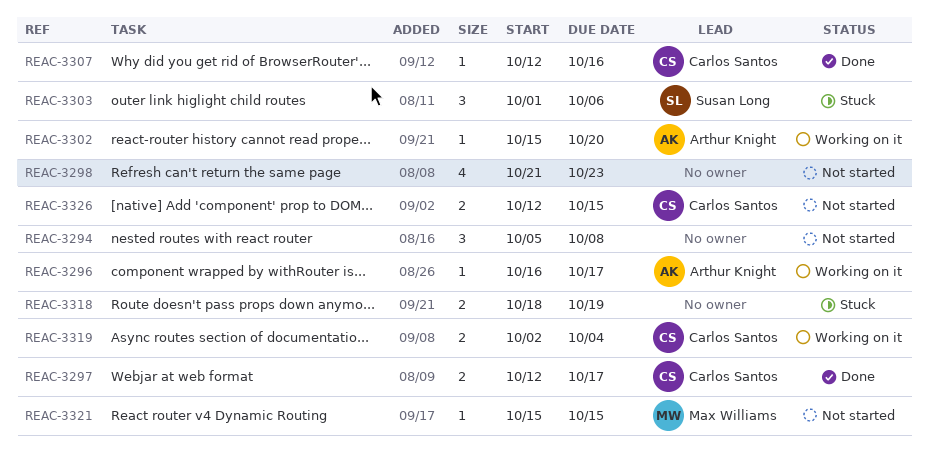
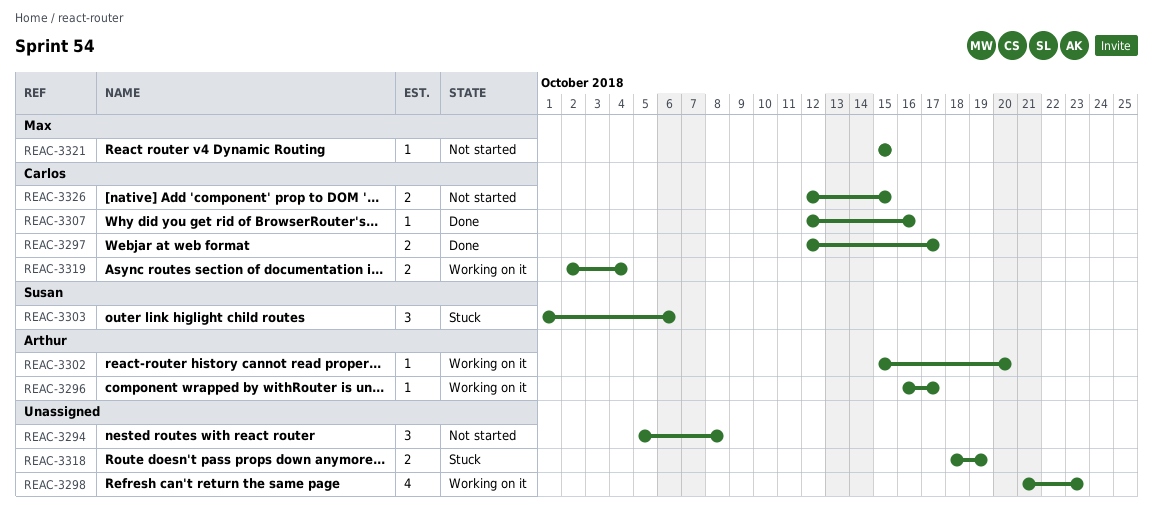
REAC-3298, status: Not started -> Working on it

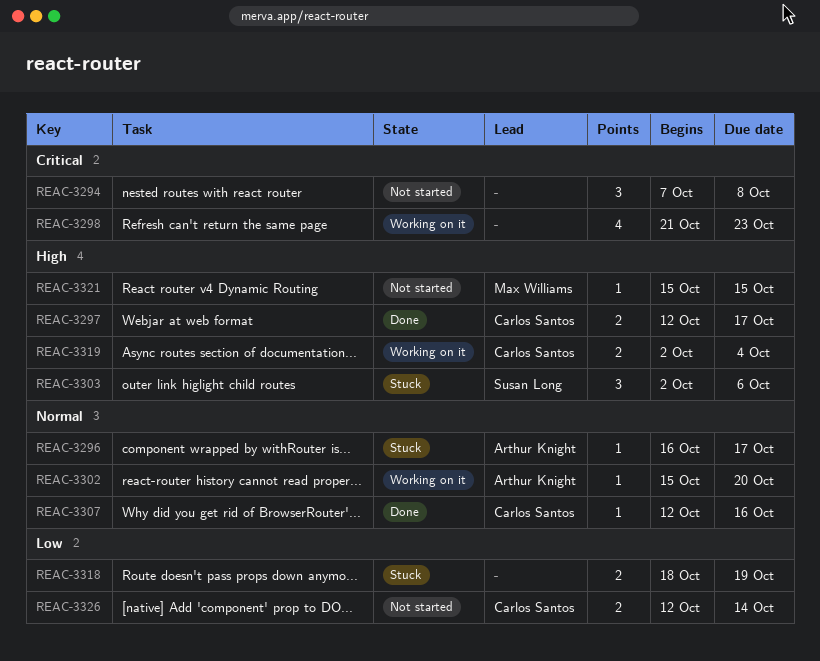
REAC-3294, start: Oct 5 -> Oct 7
REAC-3296, status: Working on it -> Stuck
REAC-3303, start: Oct 1 -> Oct 2
REAC-3326, due: Oct 15 -> Oct 14

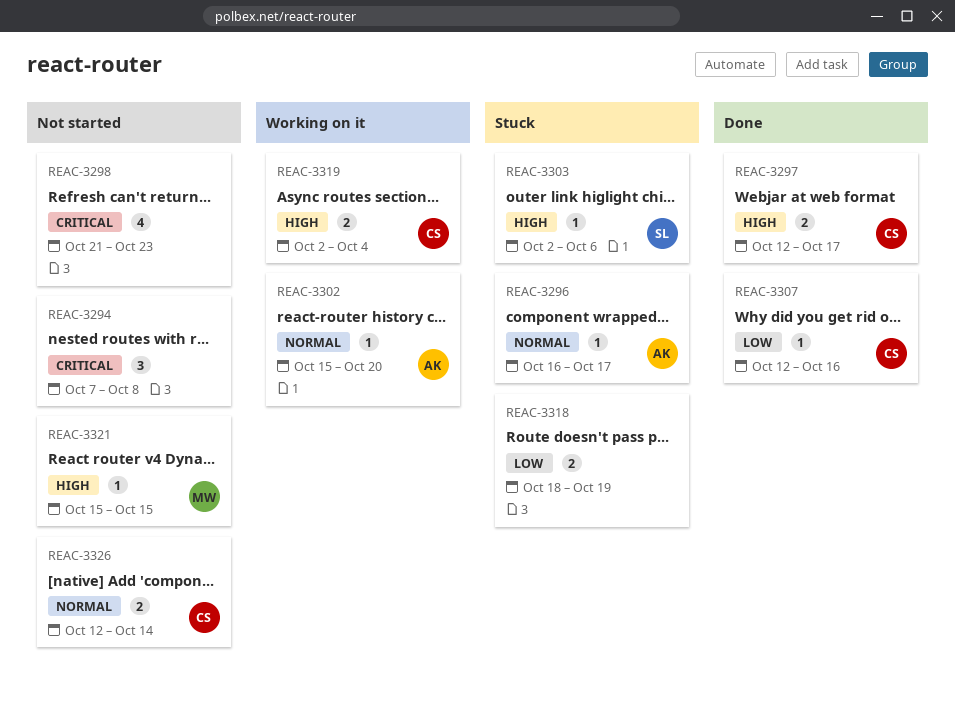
REAC-3298, status: Working on it -> Not started
REAC-3303, estimate: 3 -> 1
REAC-3307, priority: Normal -> Low
REAC-3326, priority: Low -> Normal

